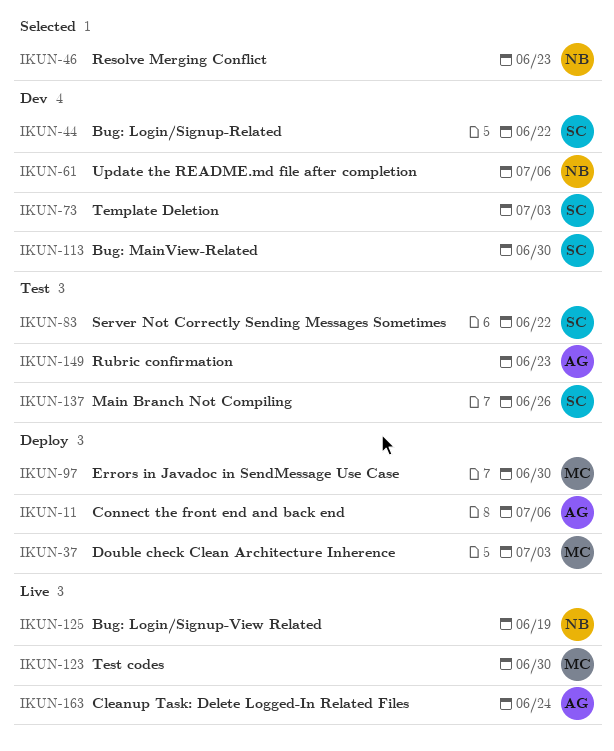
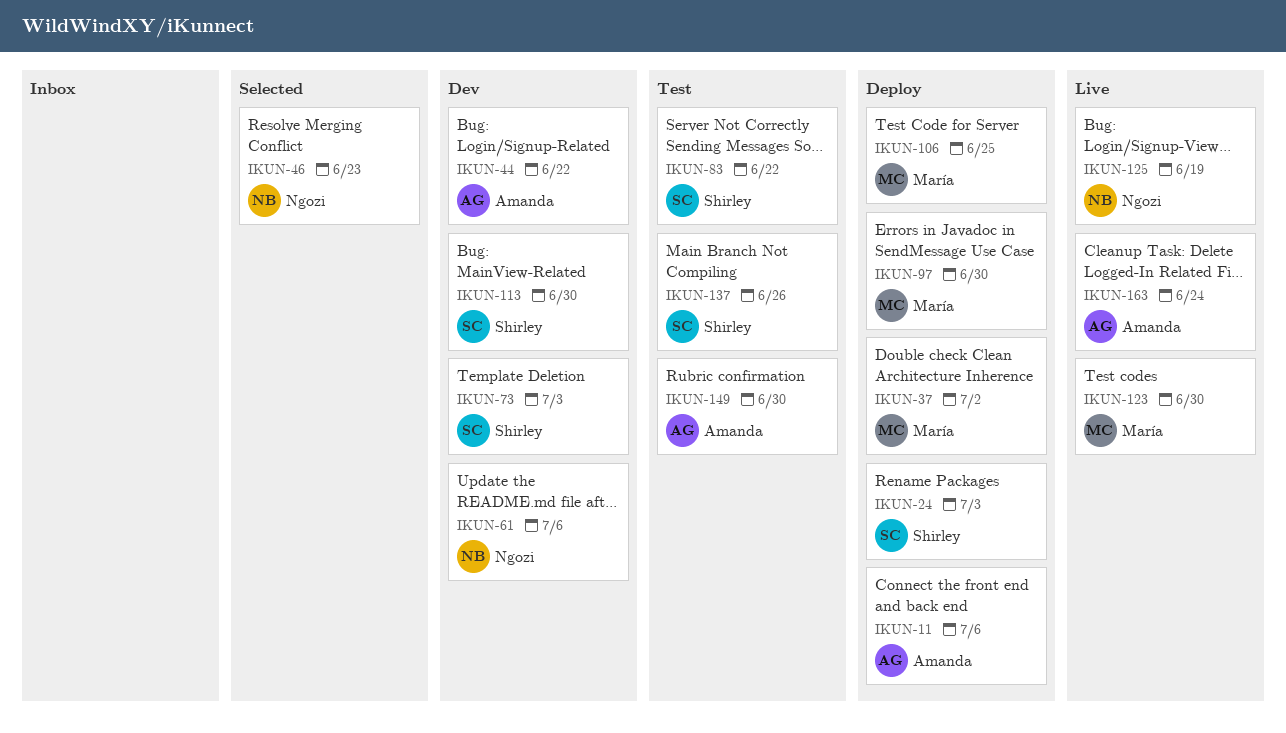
IKUN-24: none -> present
IKUN-37, due: Jul 3 -> Jul 2
IKUN-44, owner: Shirley -> Amanda
IKUN-106: none -> present
IKUN-149, due: Jun 23 -> Jun 30

